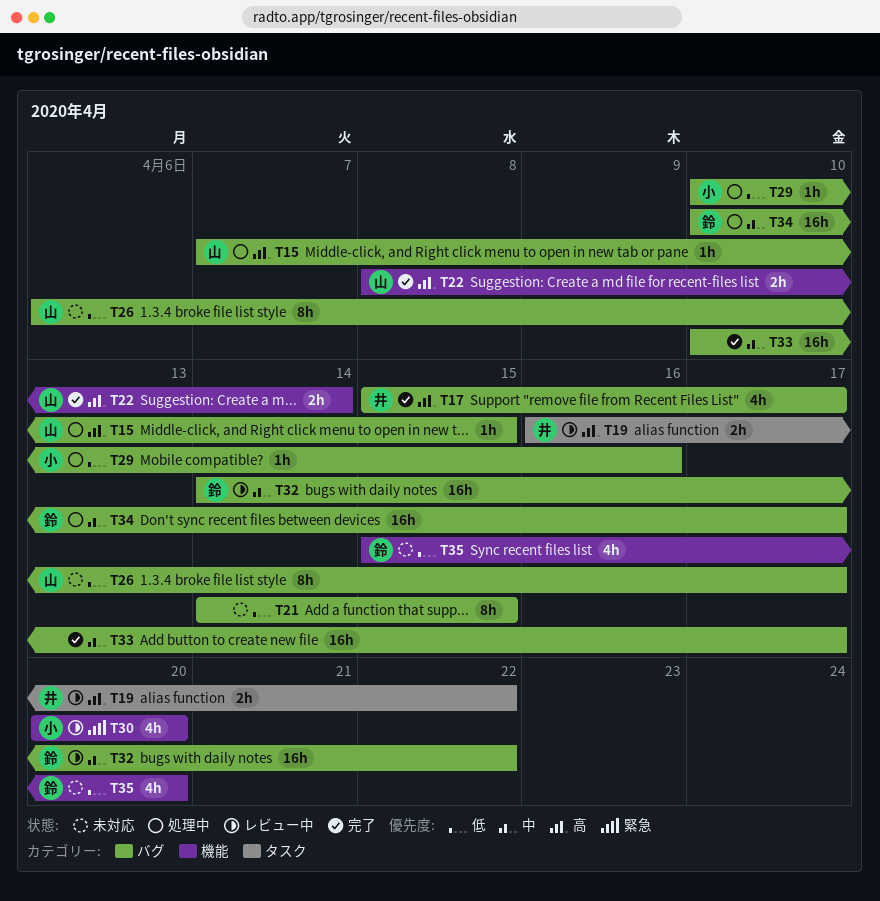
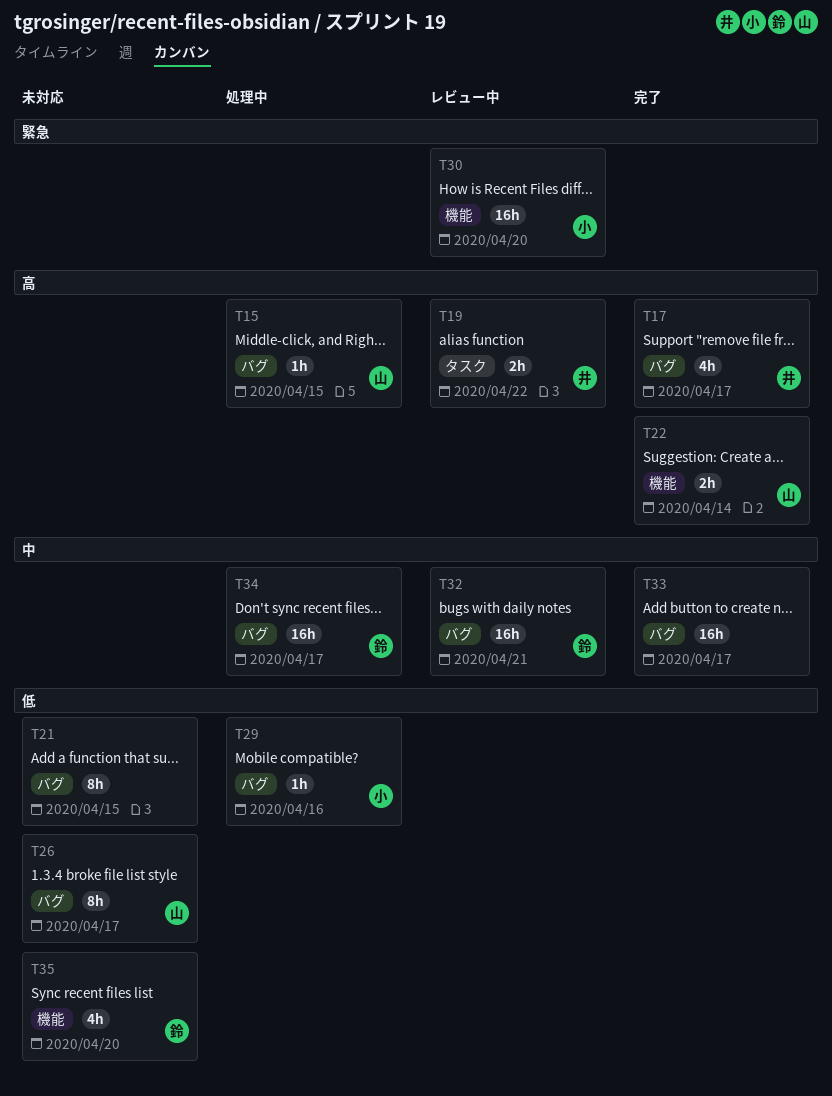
T30, estimate: 4h -> 16h
T32, due: Apr 22 -> Apr 21

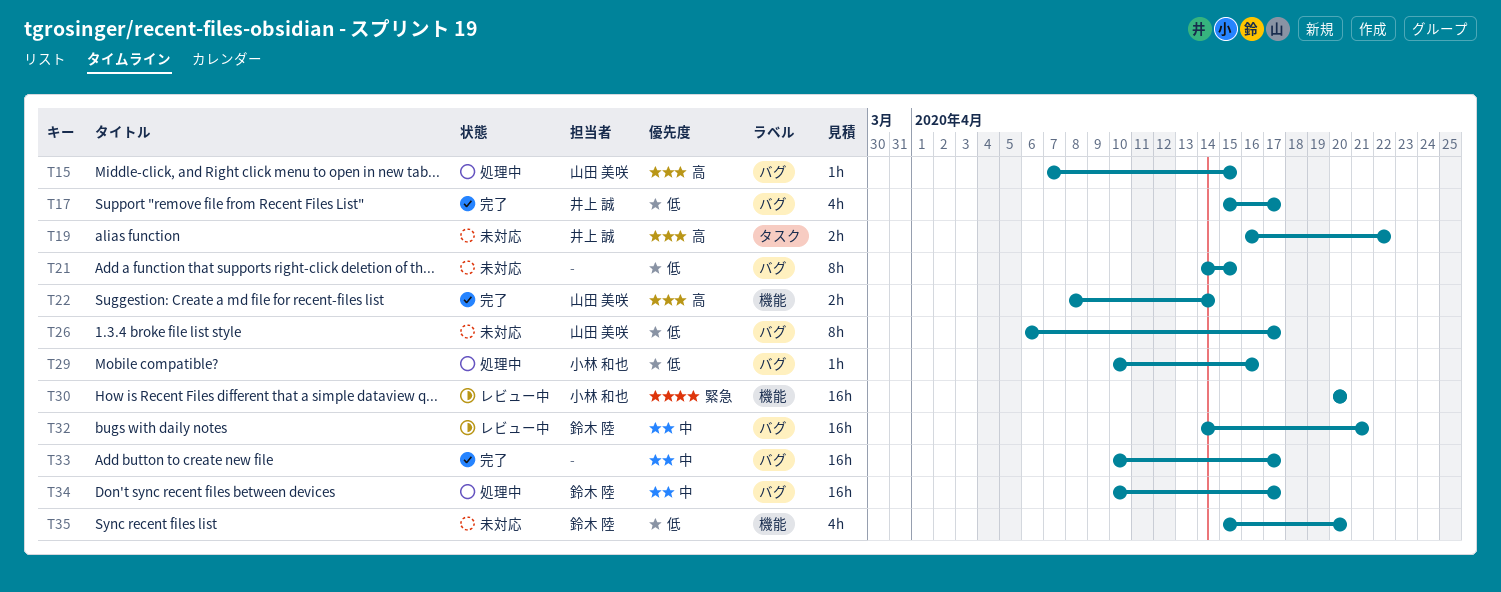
T17, priority: 高 -> 低
T19, status: レビュー中 -> 未対応

